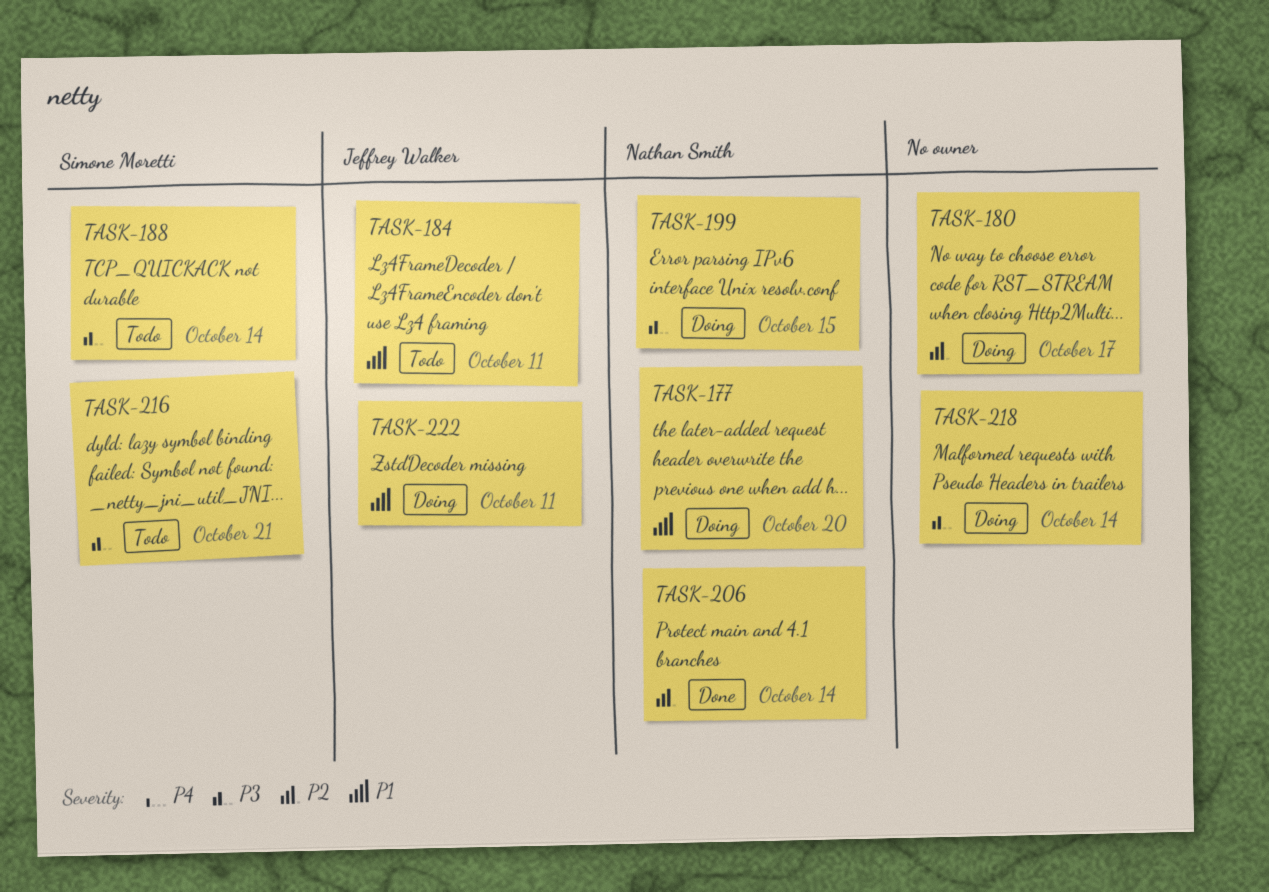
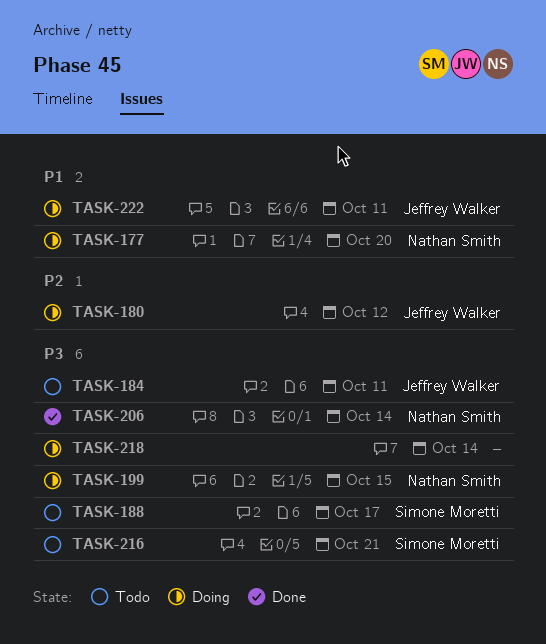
TASK-180, owner: none -> Jeffrey Walker
TASK-180, due: Oct 17 -> Oct 12
TASK-184, priority: P1 -> P3
TASK-188, due: Oct 14 -> Oct 17
TASK-206, priority: P2 -> P3

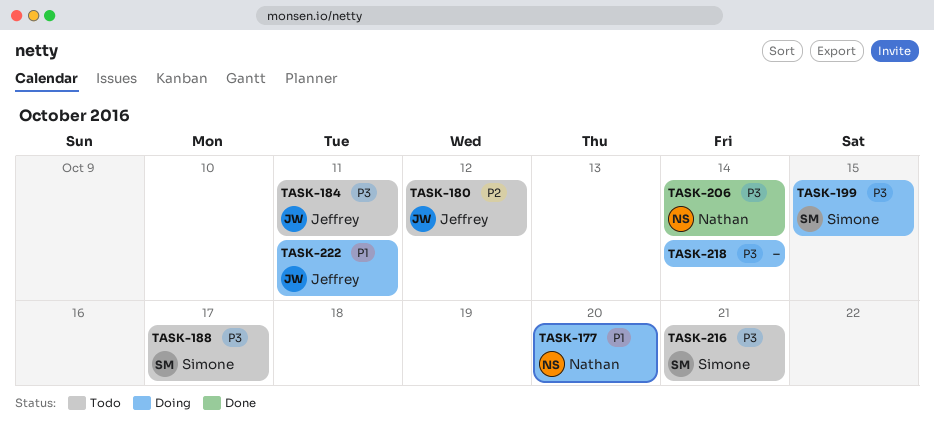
TASK-180, status: Doing -> Todo
TASK-199, owner: Nathan Smith -> Simone Moretti

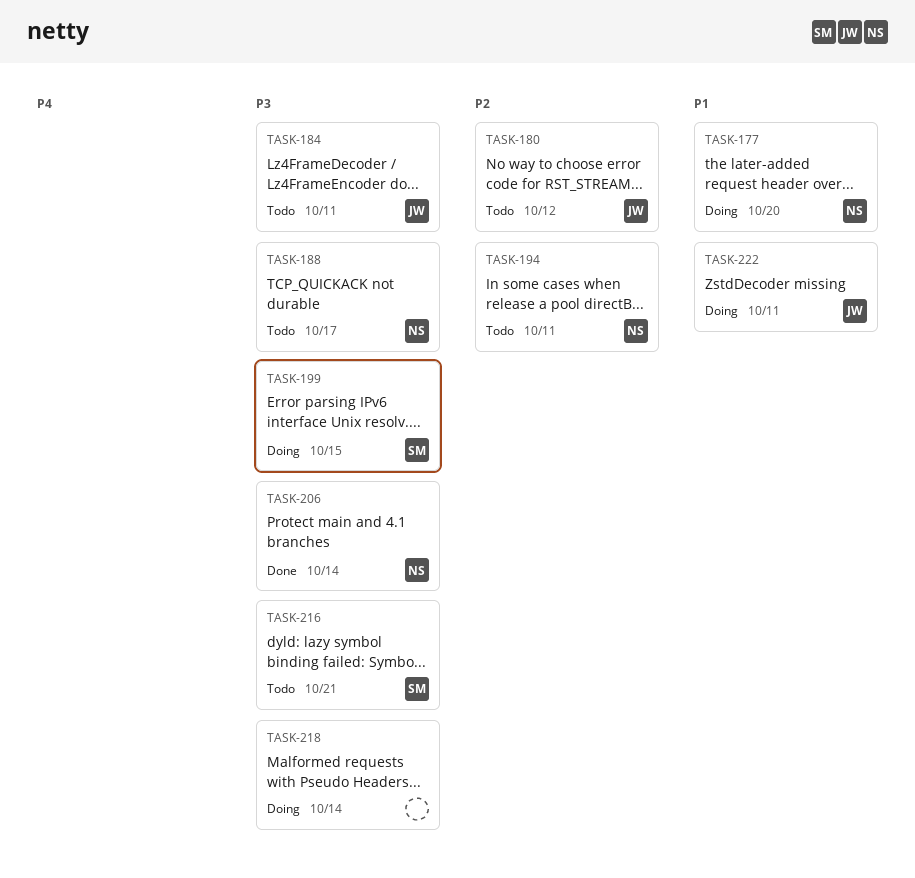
TASK-188, owner: Simone -> Nathan
TASK-194: none -> present

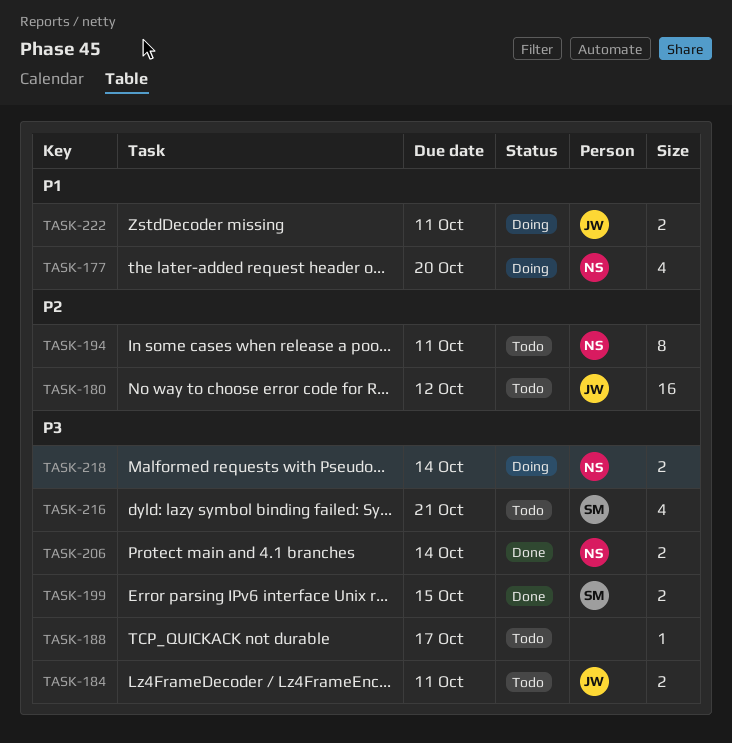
TASK-188, owner: NS -> none
TASK-199, status: Doing -> Done
TASK-218, owner: none -> NS

